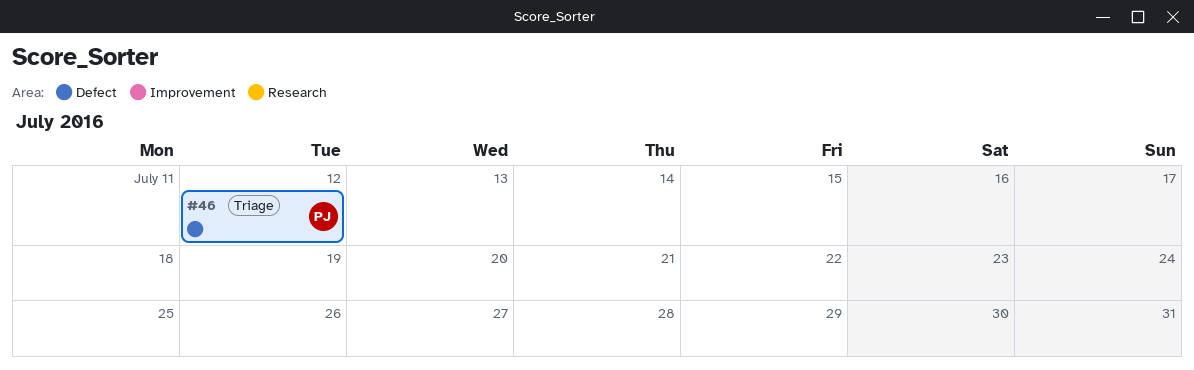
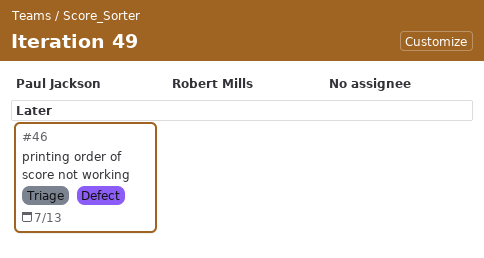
#46, due: Jul 12 -> Jul 13

